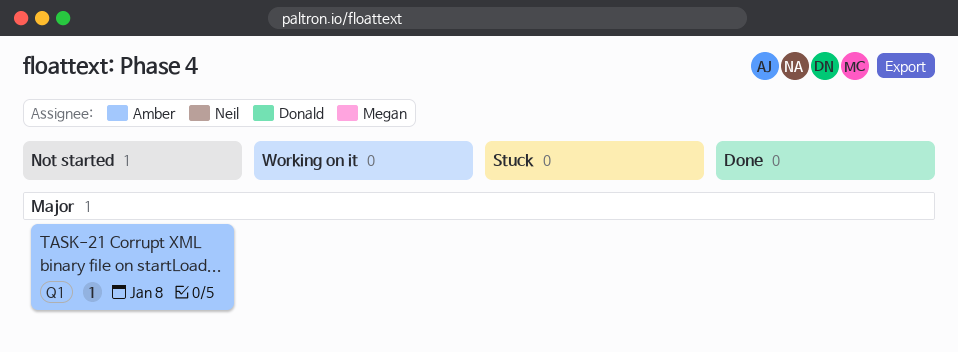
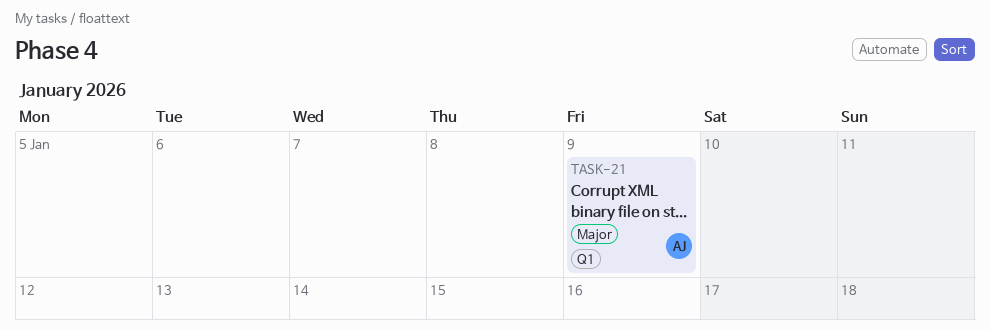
TASK-21, due: Jan 8 -> Jan 9

